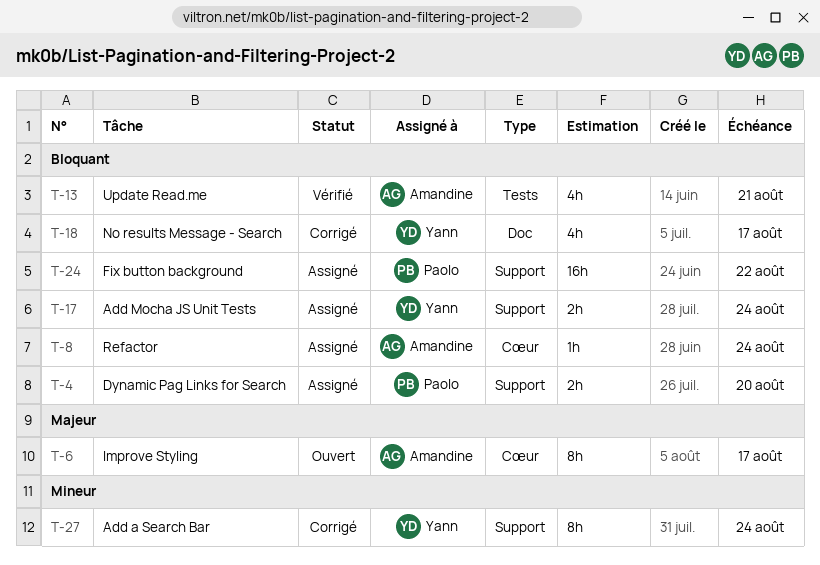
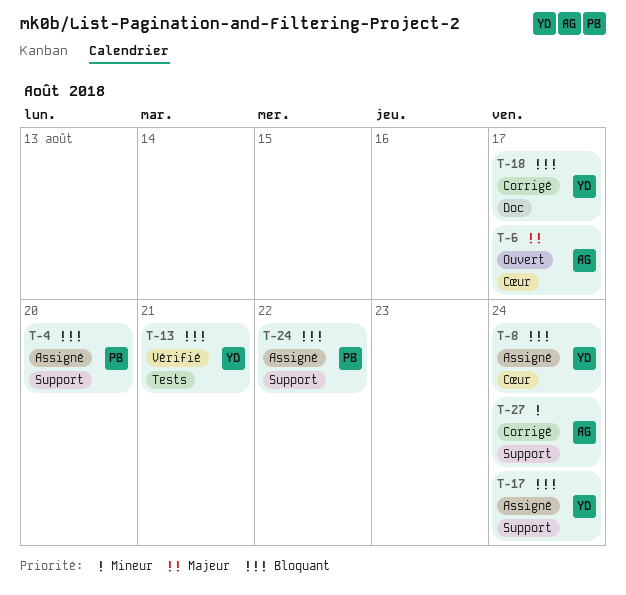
T-8, owner: Amandine -> Yann
T-13, owner: Amandine -> Yann
T-27, owner: Yann -> Amandine

